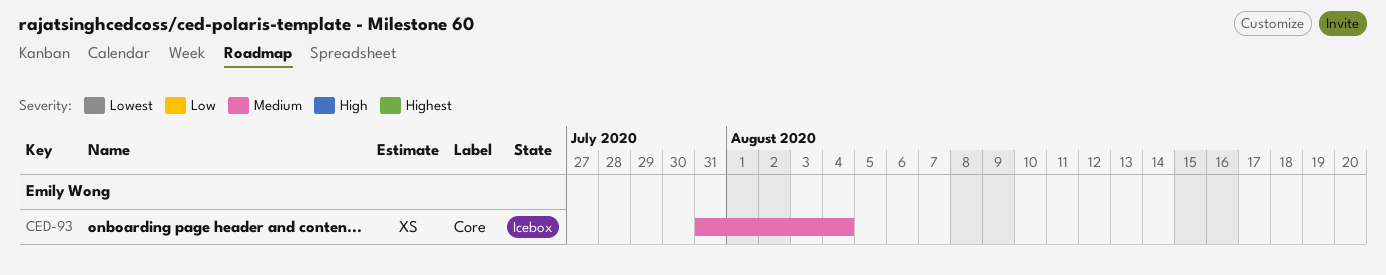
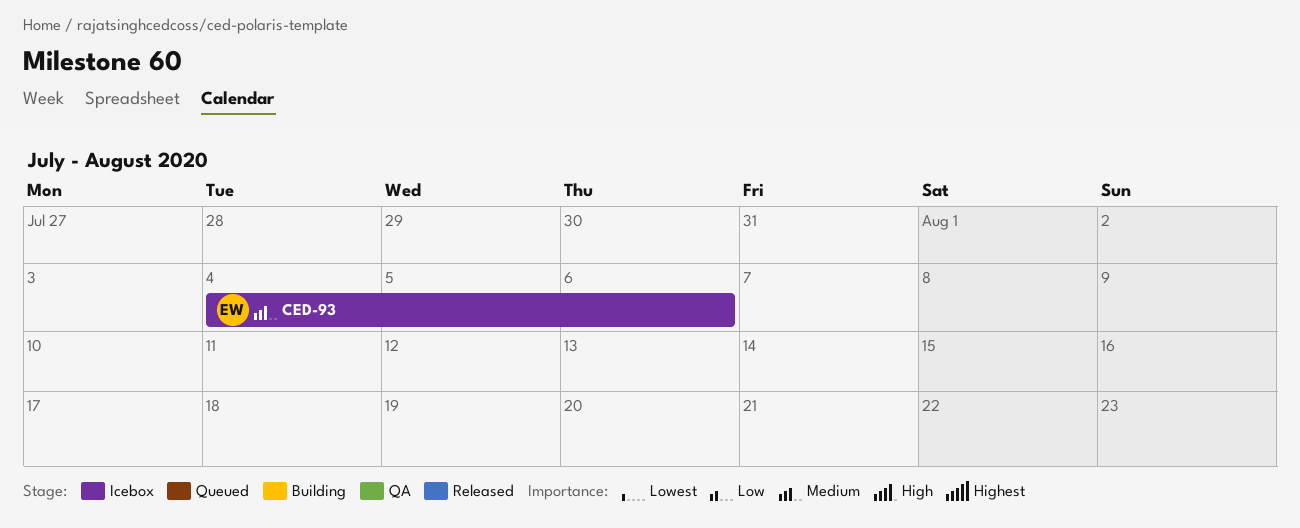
CED-93, start: Jul 31 -> Aug 4
CED-93, due: Aug 4 -> Aug 6

